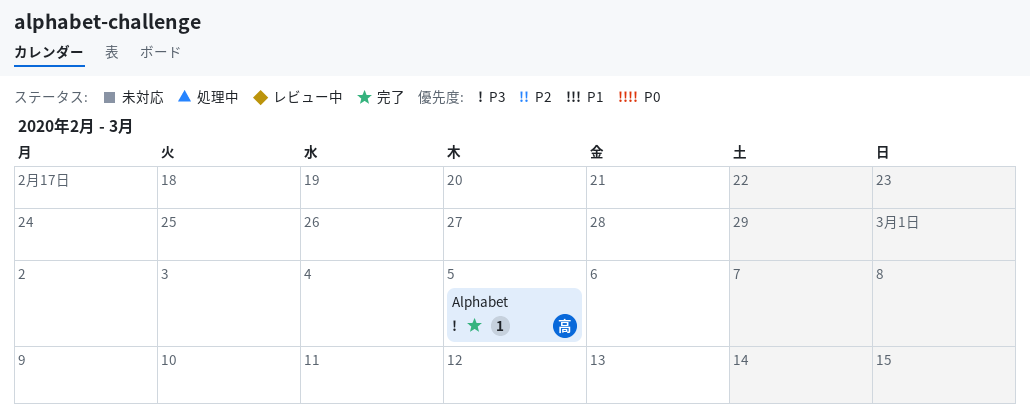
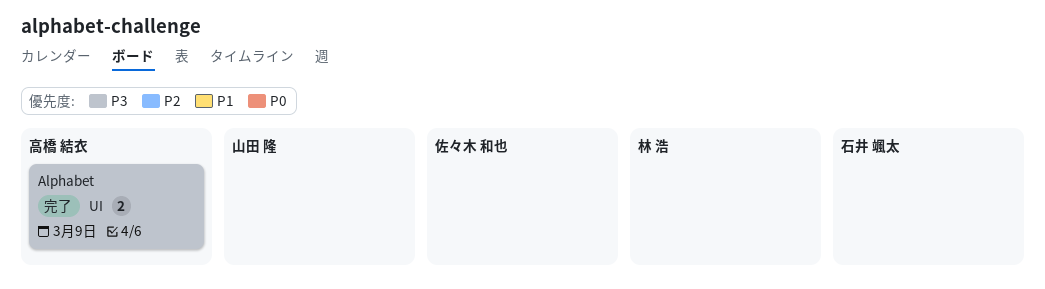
Alphabet, estimate: 1 -> 2
Alphabet, due: Mar 5 -> Mar 9

